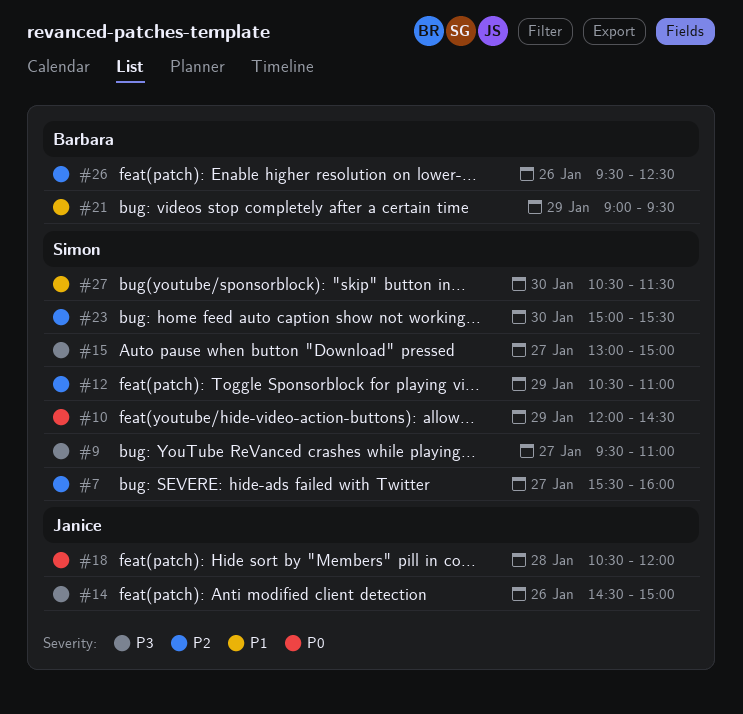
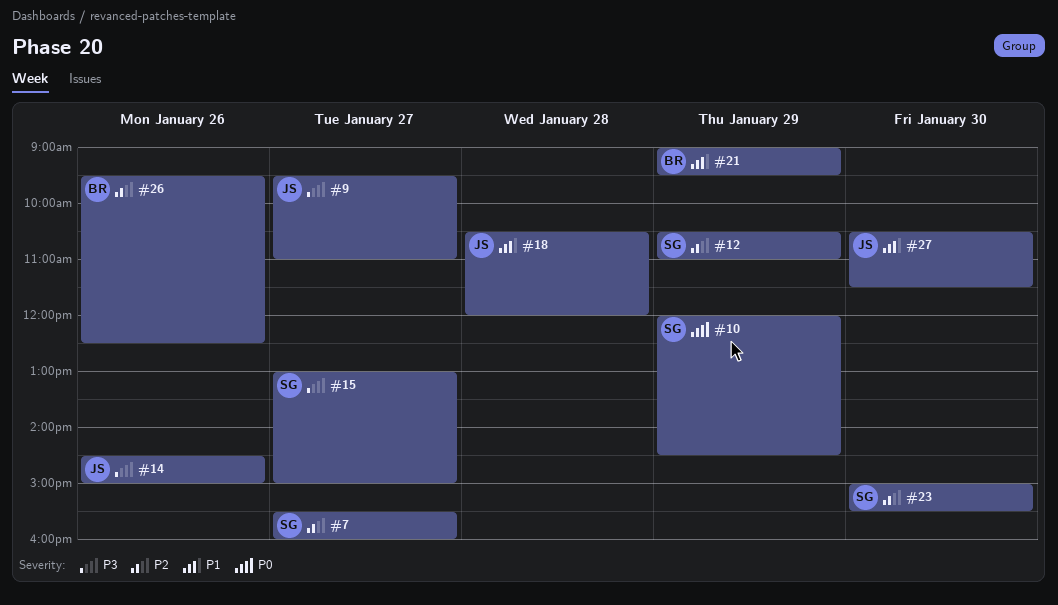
#9, owner: Simon -> Janice
#18, priority: P0 -> P1
#27, owner: Simon -> Janice

